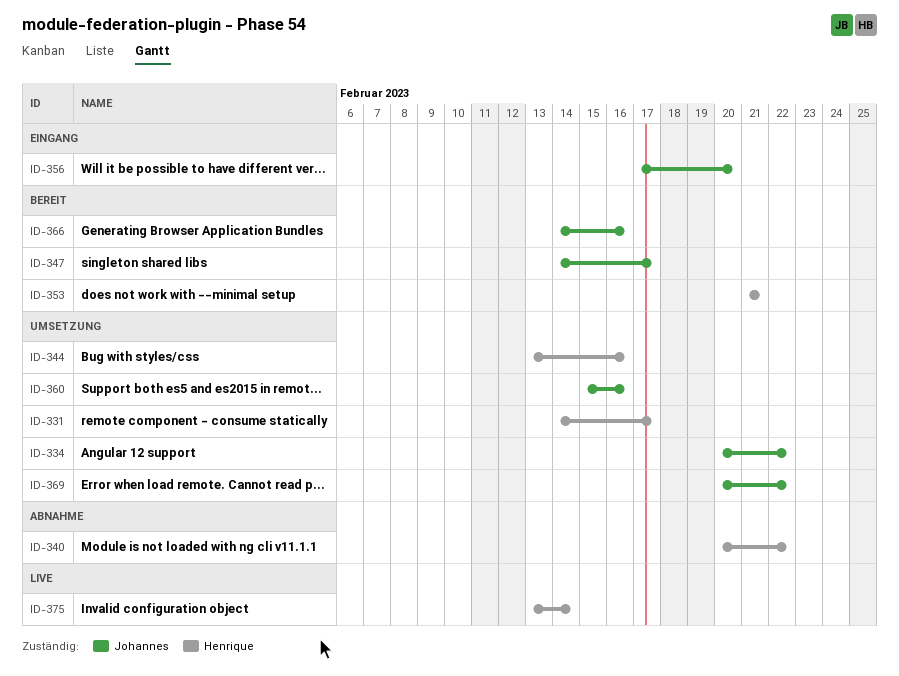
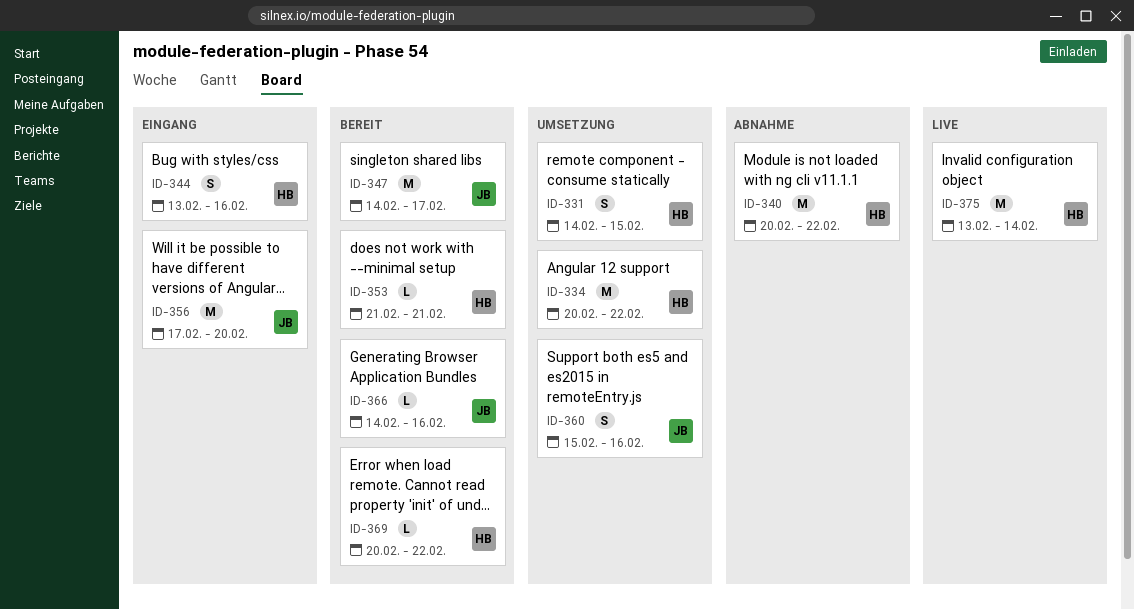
ID-331, due: Feb 17 -> Feb 15
ID-334, owner: Johannes -> Henrique
ID-344, status: Umsetzung -> Eingang
ID-369, status: Umsetzung -> Bereit
ID-369, owner: Johannes -> Henrique

